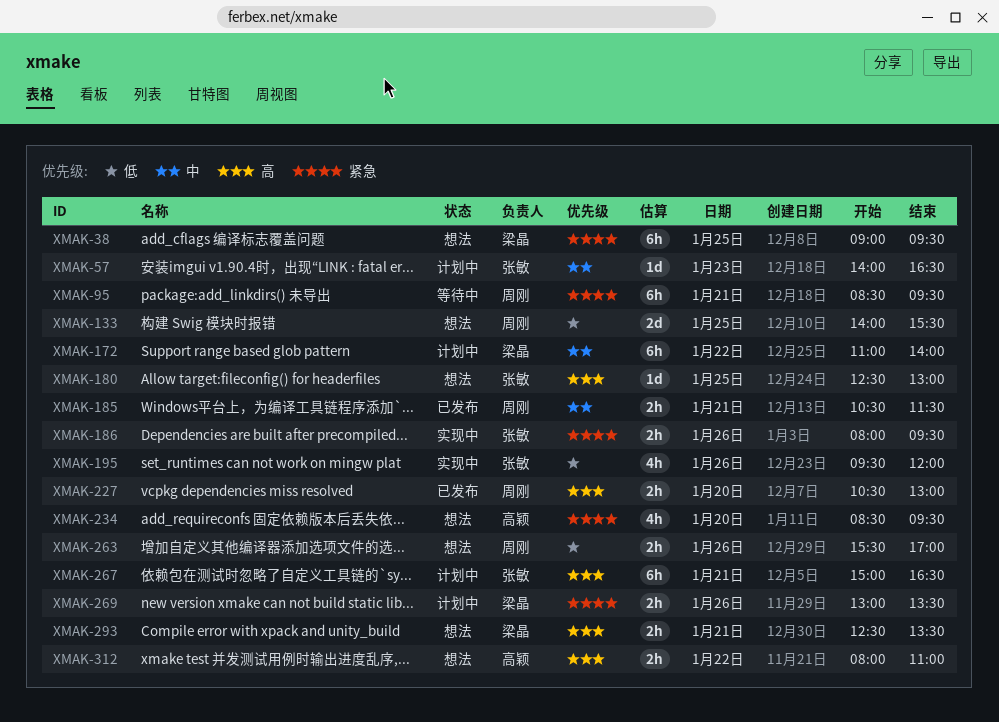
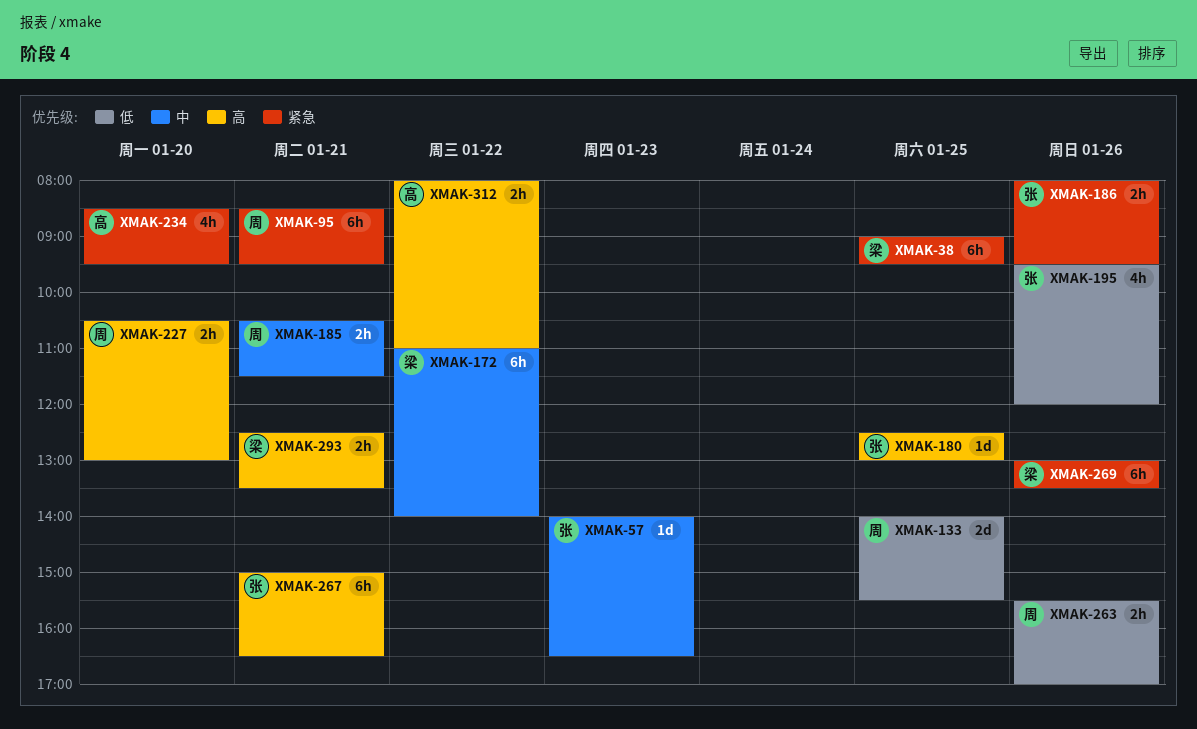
XMAK-269, estimate: 2h -> 6h

